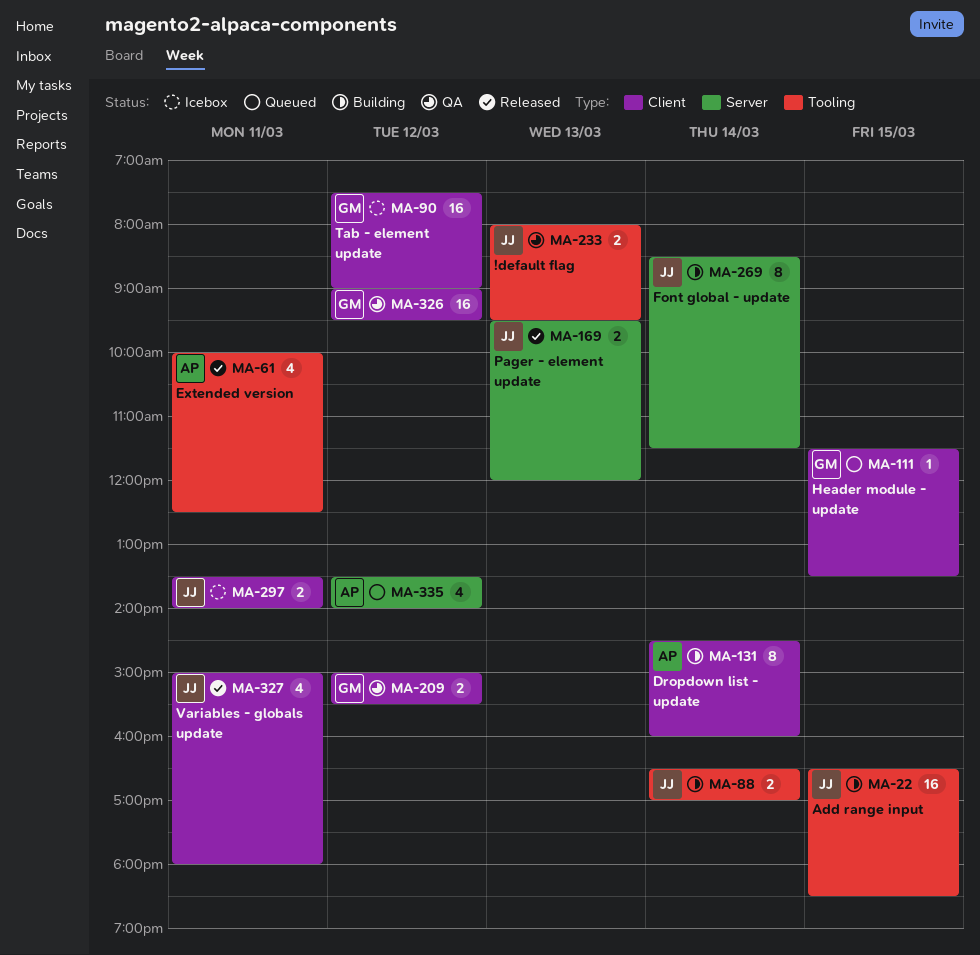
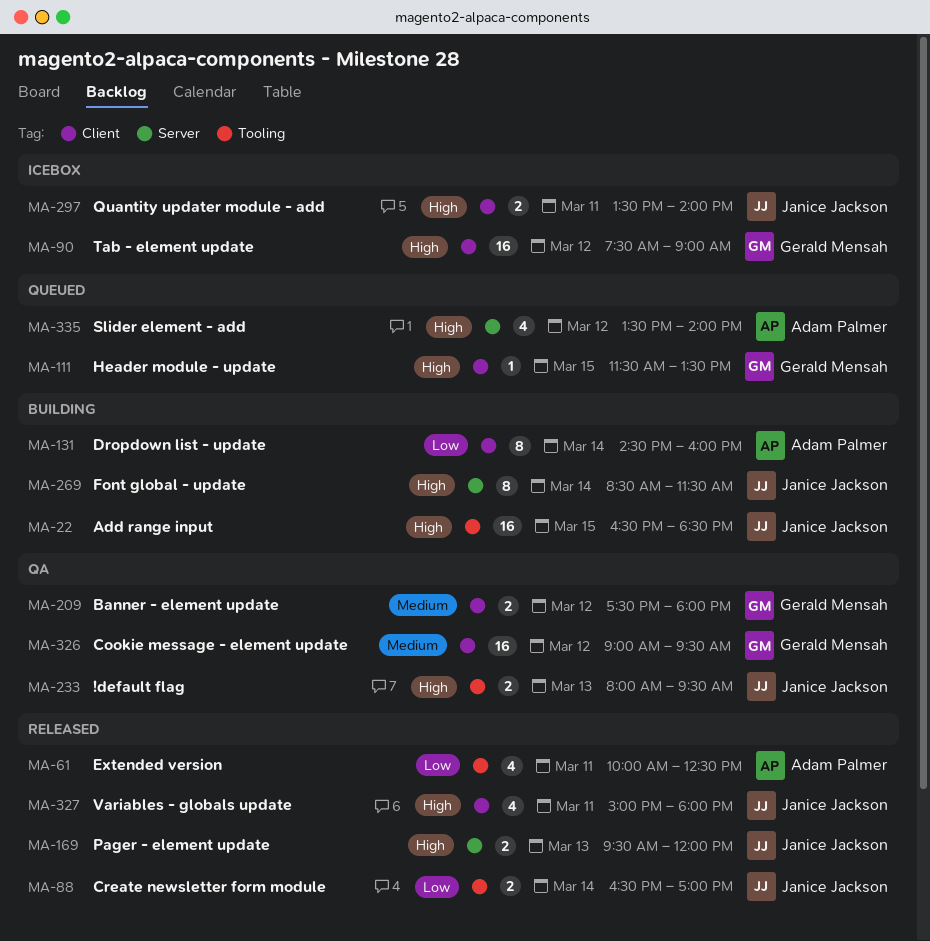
MA-88, status: Building -> Released
MA-209, begins: 15:00 -> 17:30
MA-209, ends: 15:30 -> 18:00

